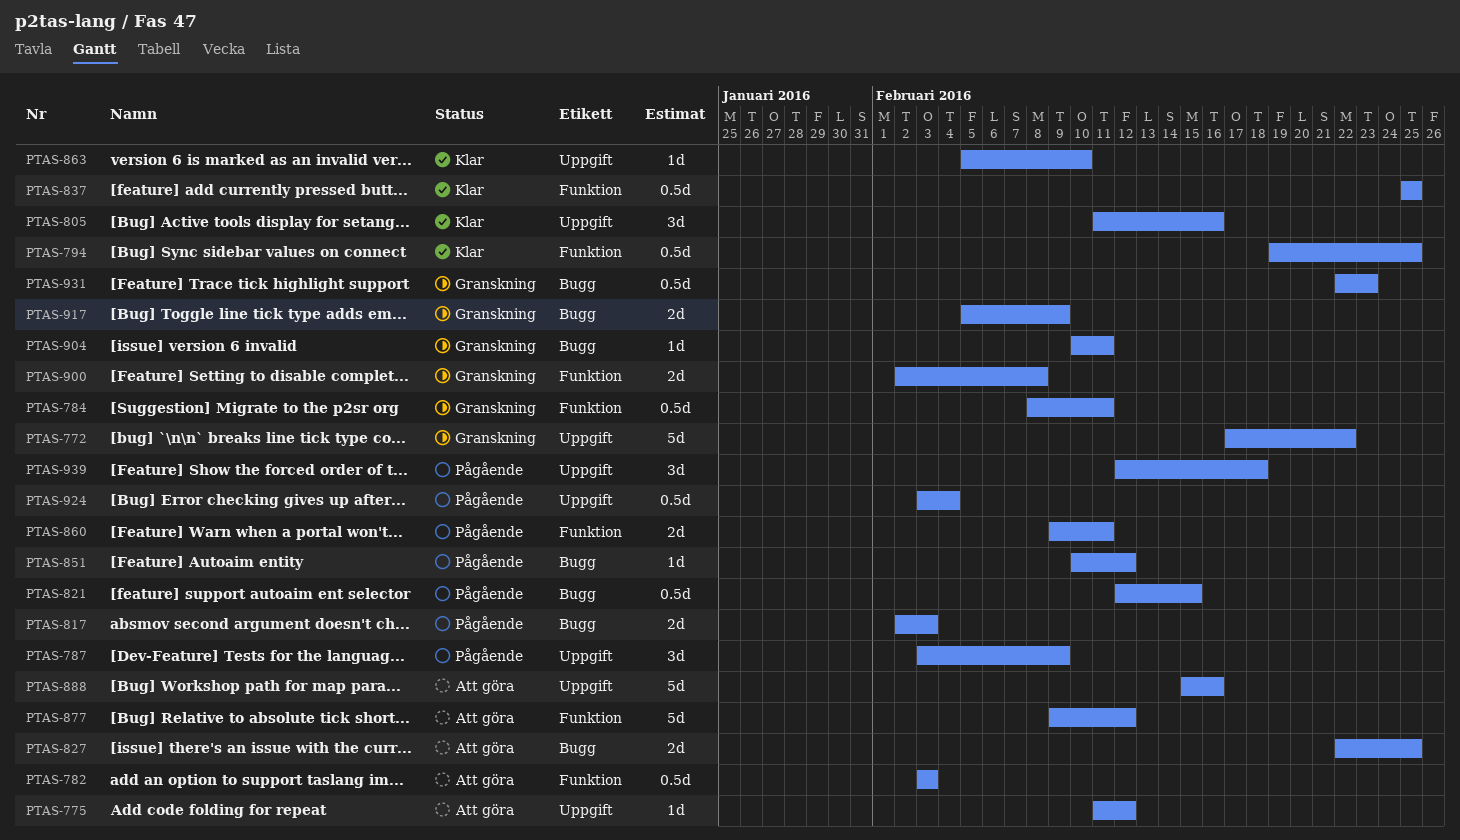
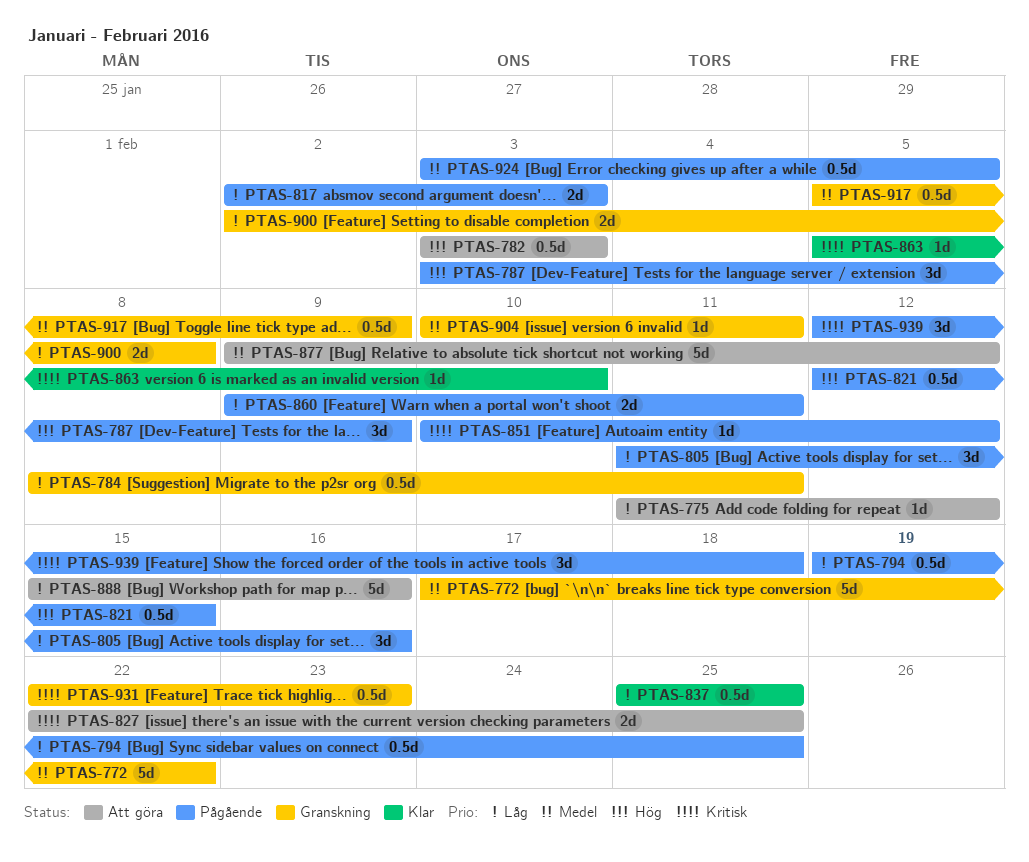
PTAS-794, status: Klar -> Pågående
PTAS-805, status: Klar -> Pågående
PTAS-917, estimate: 2d -> 0.5d
PTAS-924, due: Feb 4 -> Feb 5

